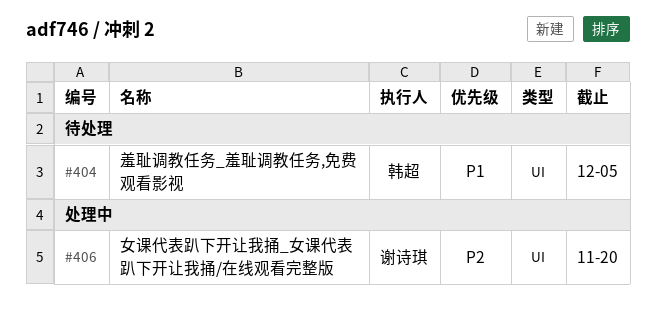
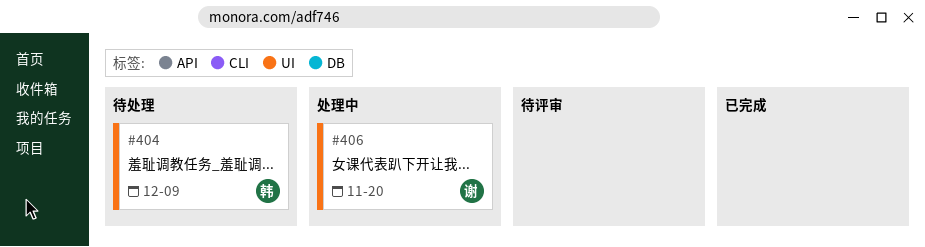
#404, due: Dec 5 -> Dec 9

